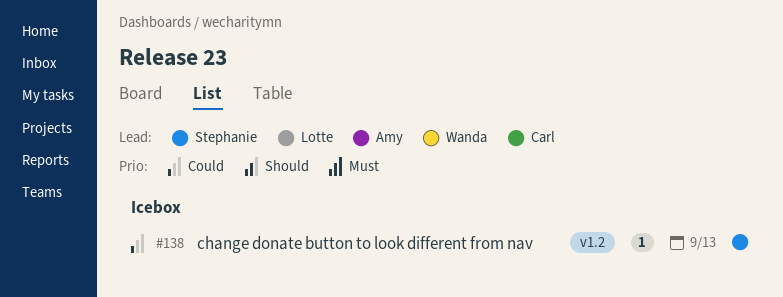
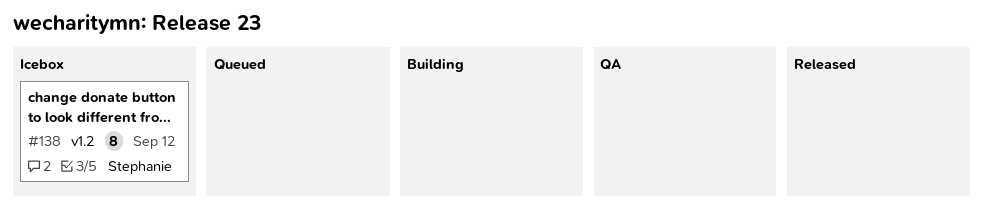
#138, estimate: 1 -> 8
#138, due: Sep 13 -> Sep 12

